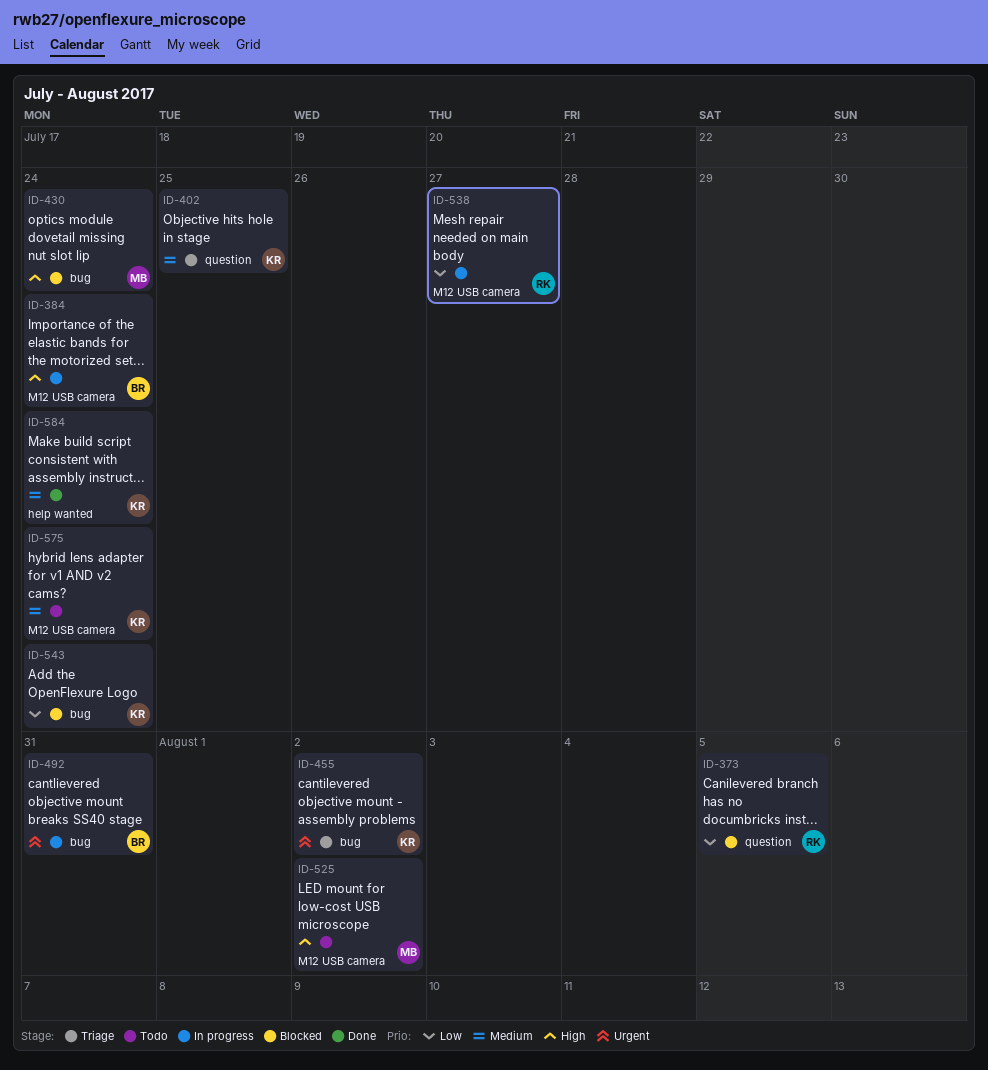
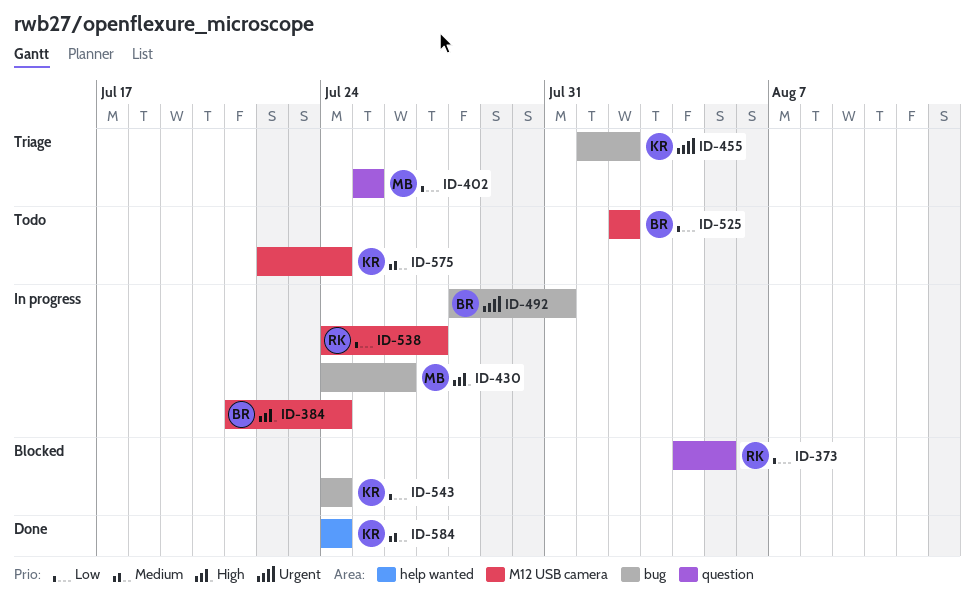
ID-402, owner: KR -> MB
ID-402, priority: Medium -> Low
ID-430, status: Blocked -> In progress
ID-430, due: Jul 24 -> Jul 26
ID-525, owner: MB -> BR
ID-525, priority: High -> Low

